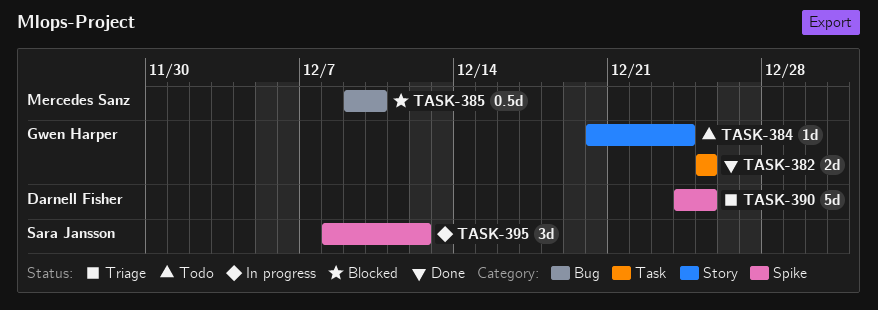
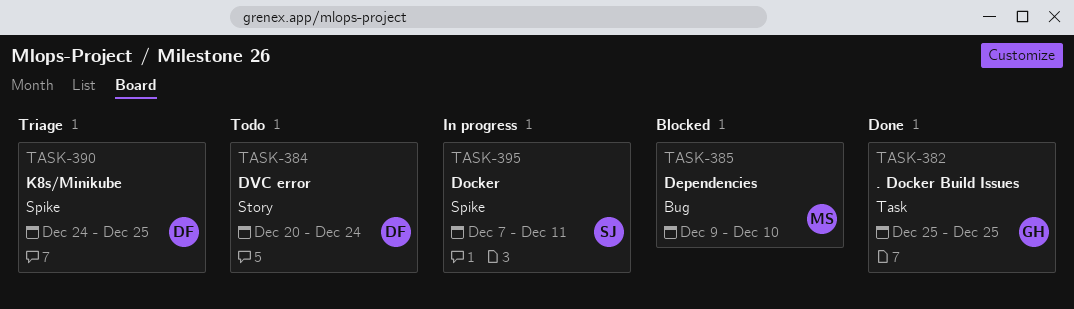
TASK-384, owner: Gwen Harper -> Darnell Fisher
TASK-395, start: Dec 8 -> Dec 7
TASK-395, due: Dec 12 -> Dec 11

